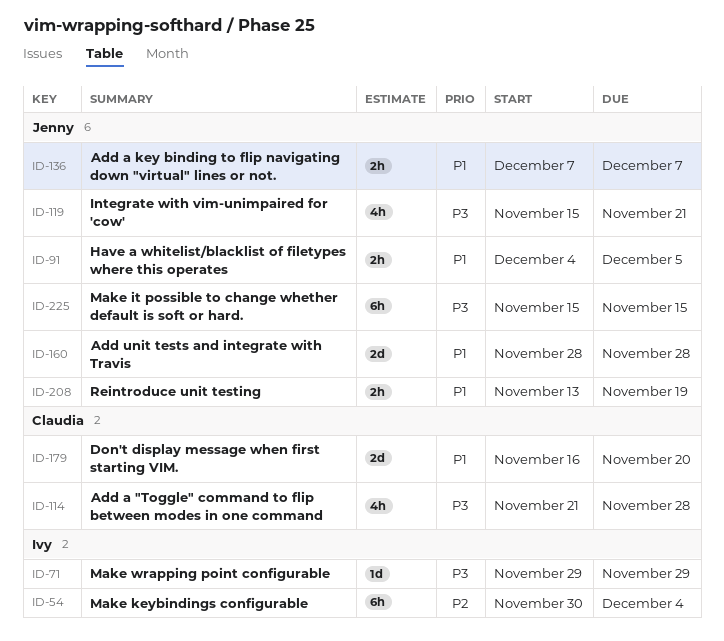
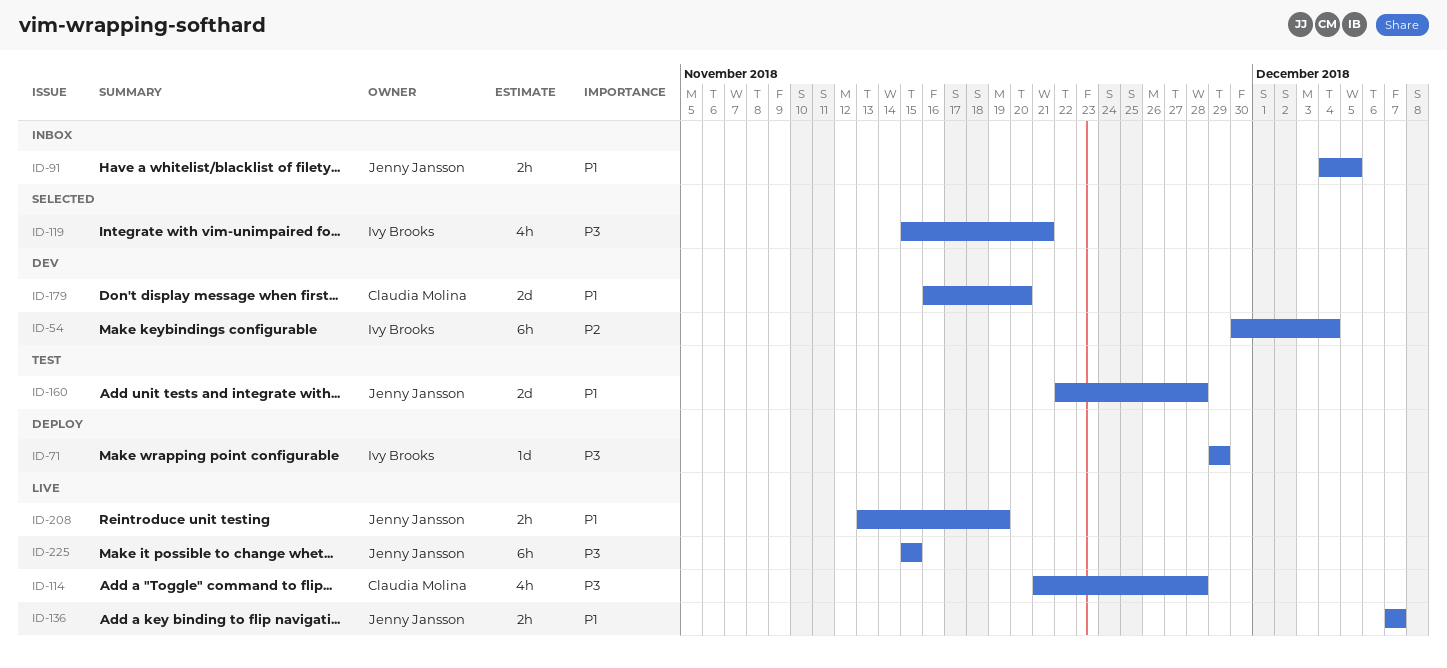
ID-119, owner: Jenny Jansson -> Ivy Brooks
ID-160, start: Nov 28 -> Nov 22

